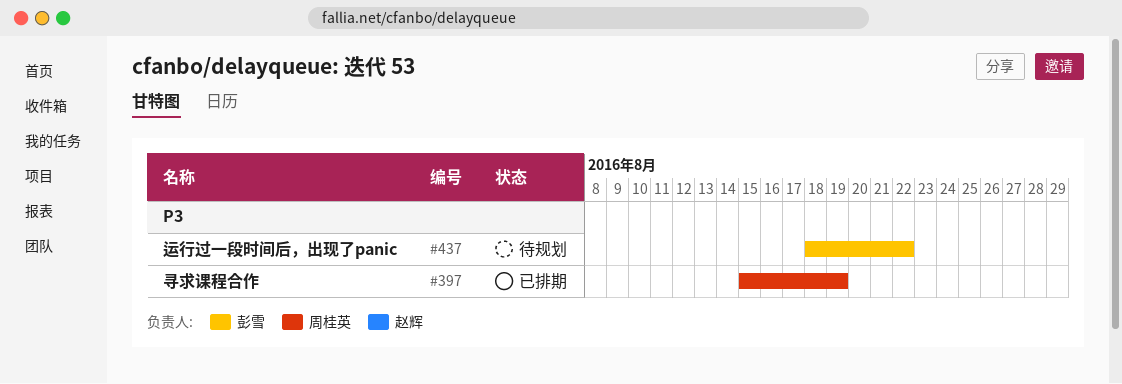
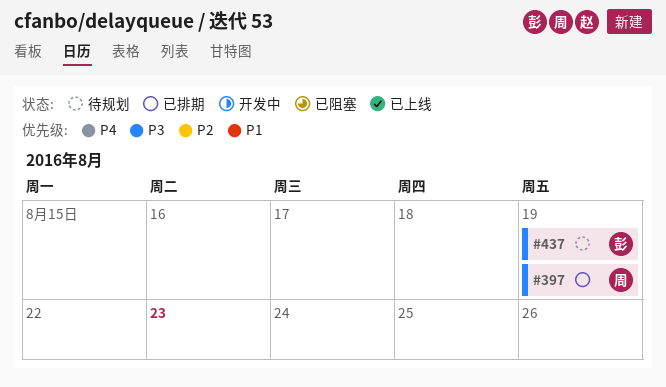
#437, due: Aug 22 -> Aug 19

